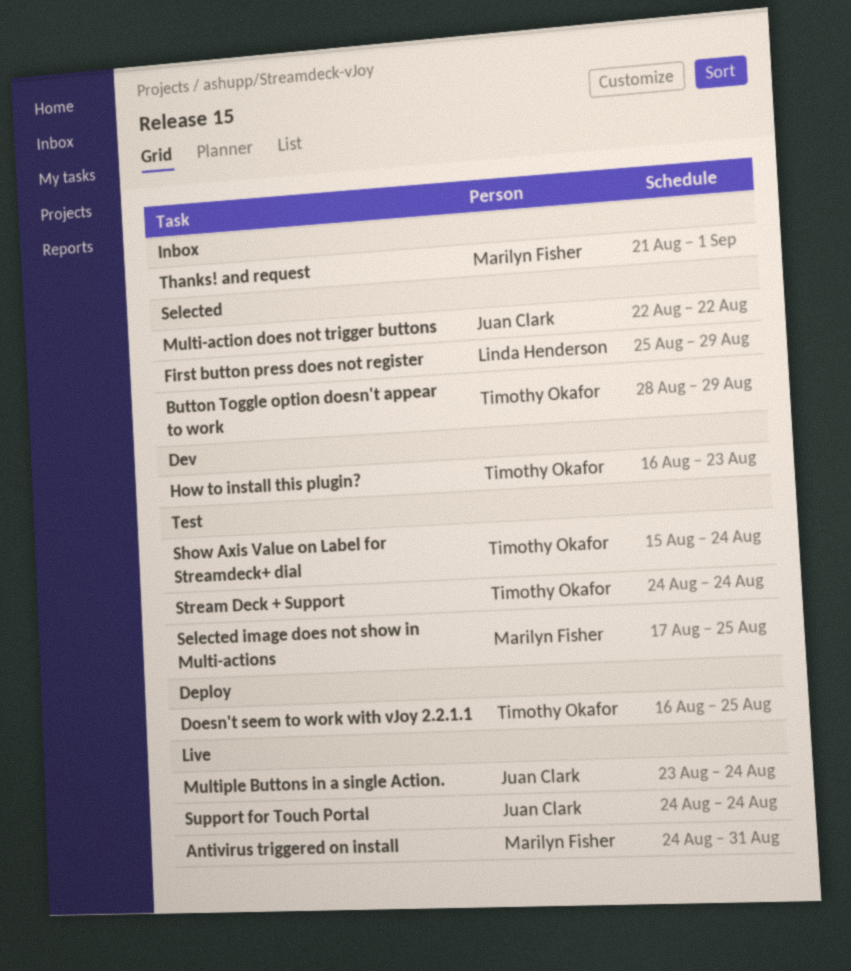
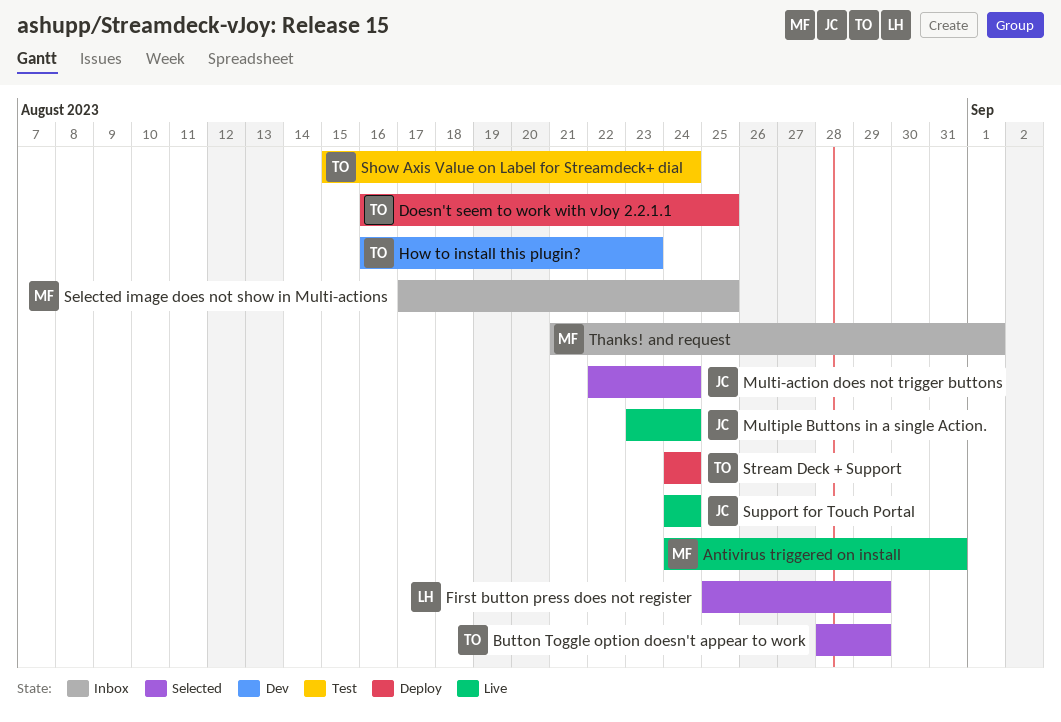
Multi-action does not trigger buttons, due: Aug 22 -> Aug 24
Selected image does not show in Multi-actions, status: Test -> Inbox
Stream Deck + Support, status: Test -> Deploy

